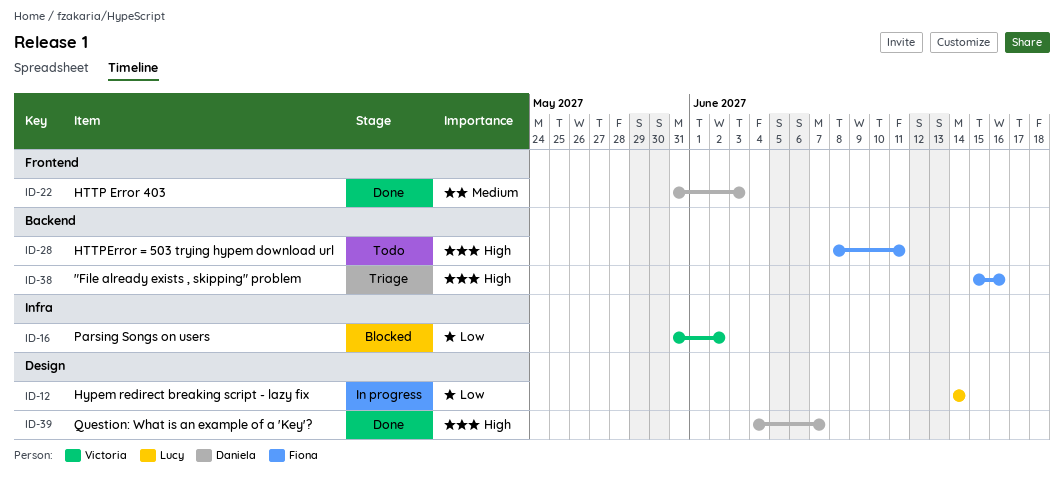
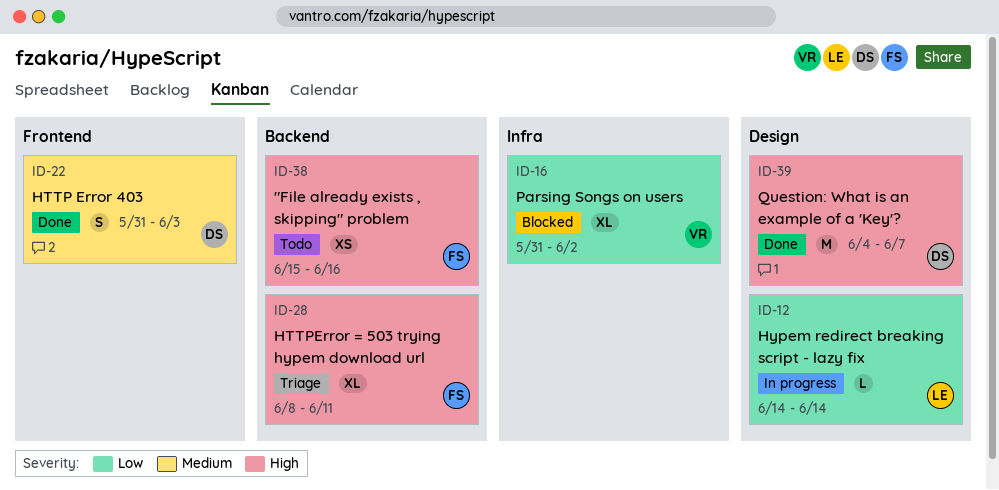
ID-28, status: Todo -> Triage
ID-38, status: Triage -> Todo

